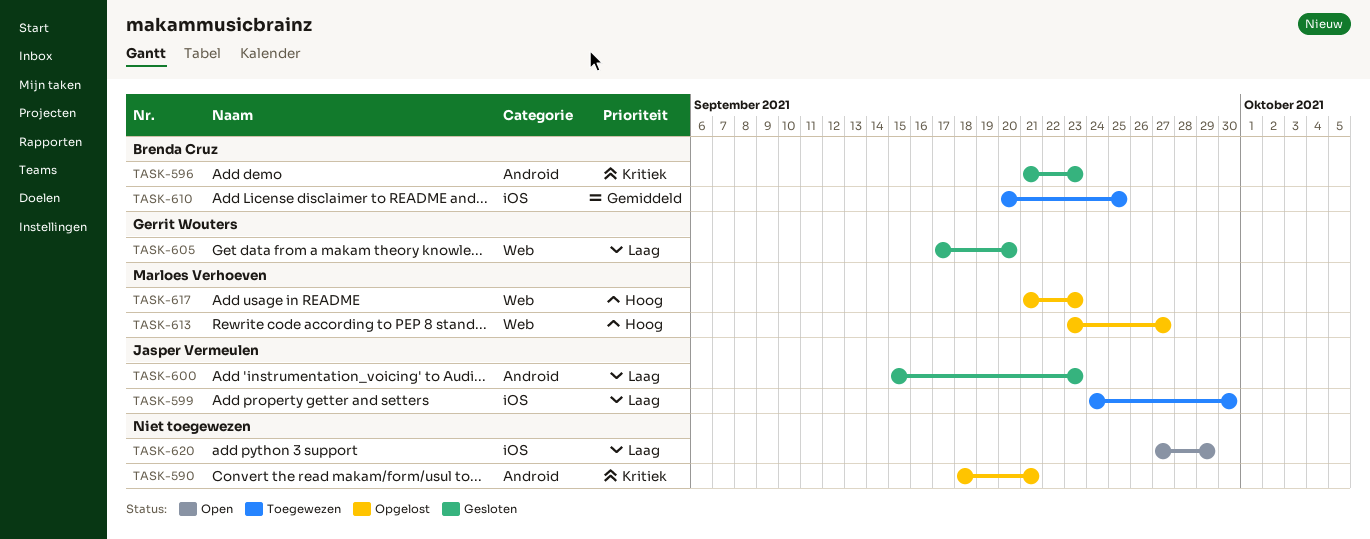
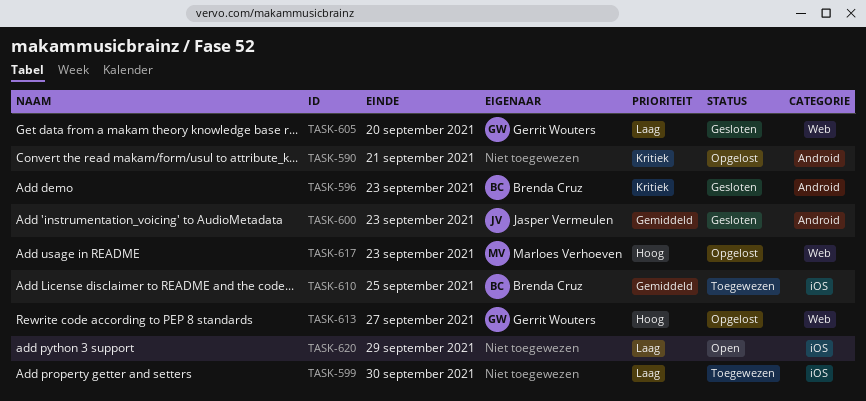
TASK-599, owner: Jasper Vermeulen -> none
TASK-600, priority: Laag -> Gemiddeld
TASK-613, owner: Marloes Verhoeven -> Gerrit Wouters

